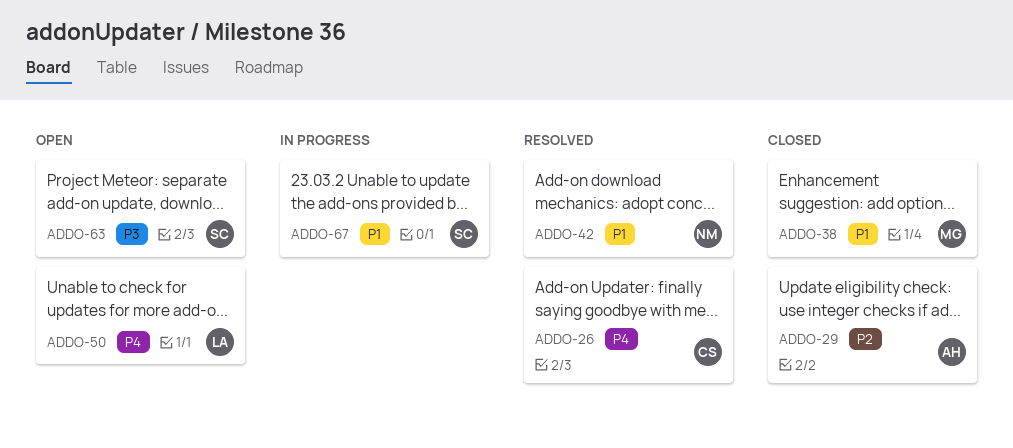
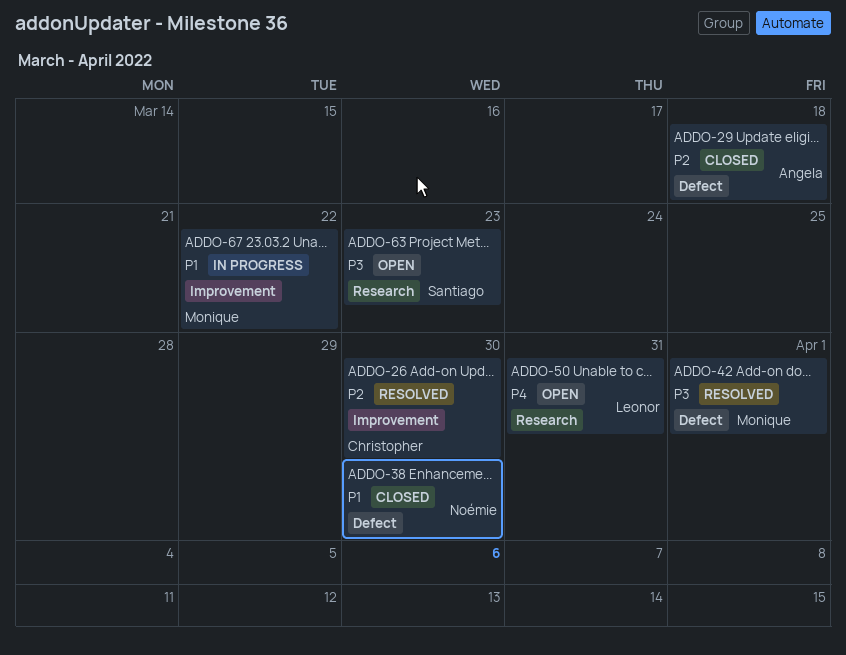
ADDO-26, priority: P4 -> P2
ADDO-38, owner: Monique -> Noémie
ADDO-42, owner: Noémie -> Monique
ADDO-42, priority: P1 -> P3
ADDO-67, owner: Santiago -> Monique

